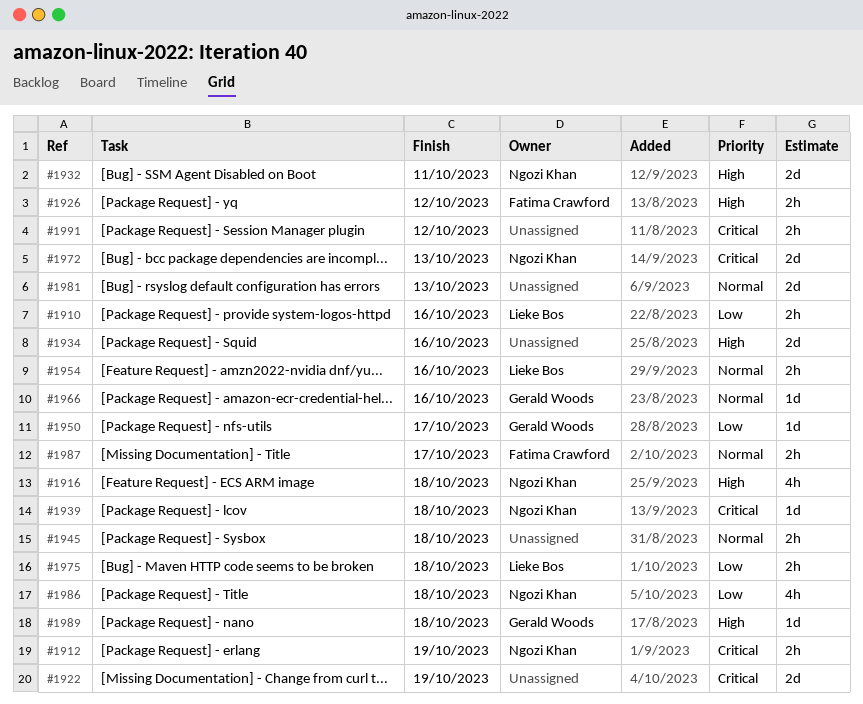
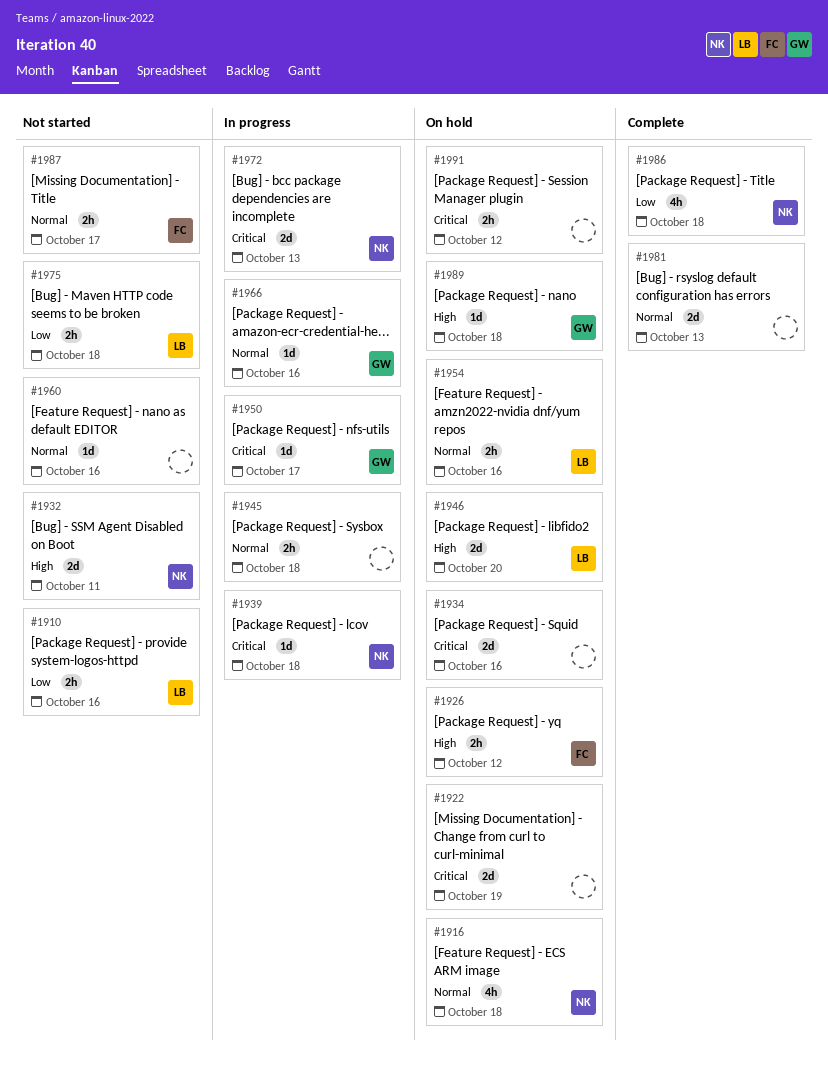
#1912: present -> none
#1916, priority: High -> Normal
#1934, priority: High -> Critical
#1946: none -> present
#1950, priority: Low -> Critical
#1960: none -> present

